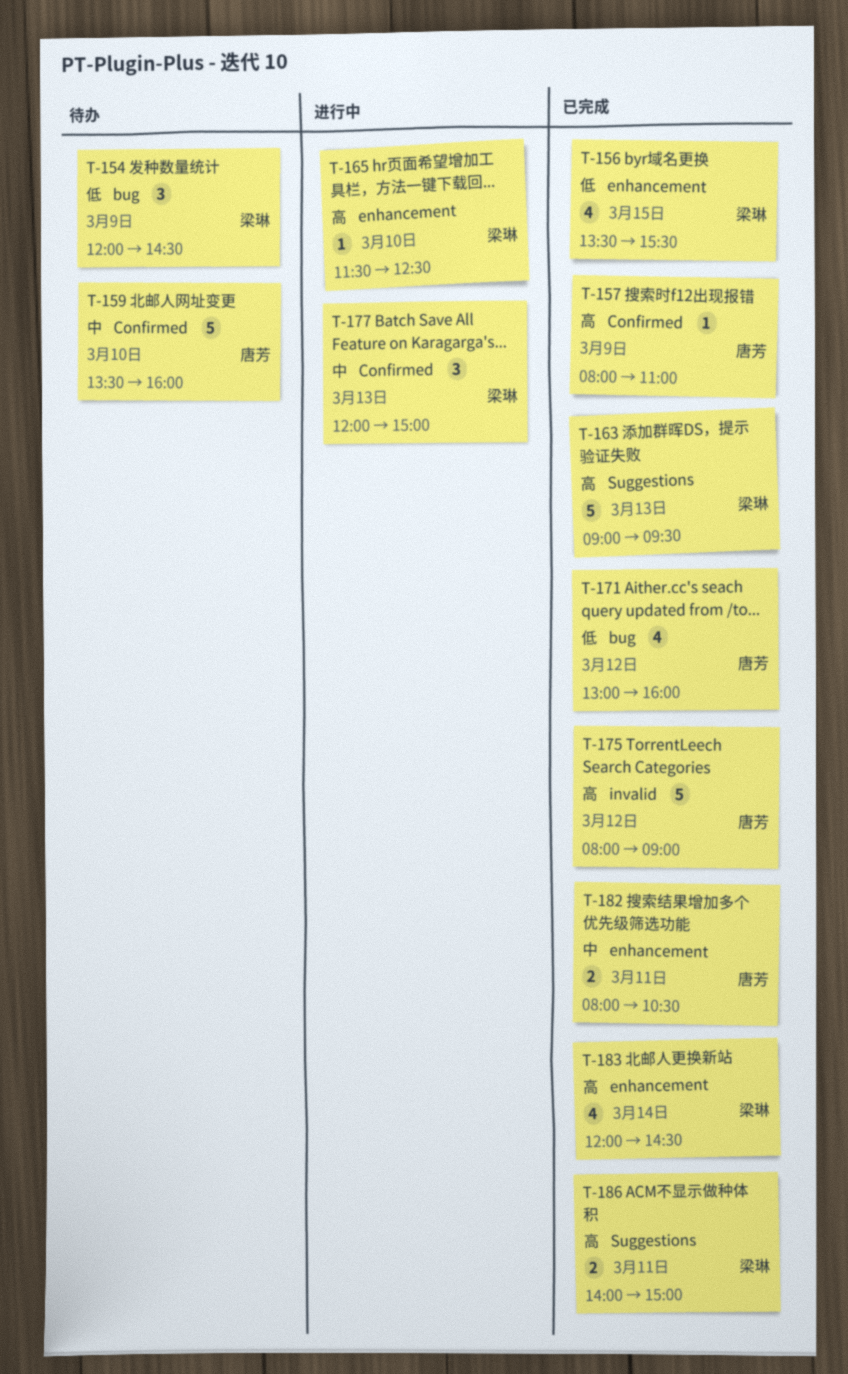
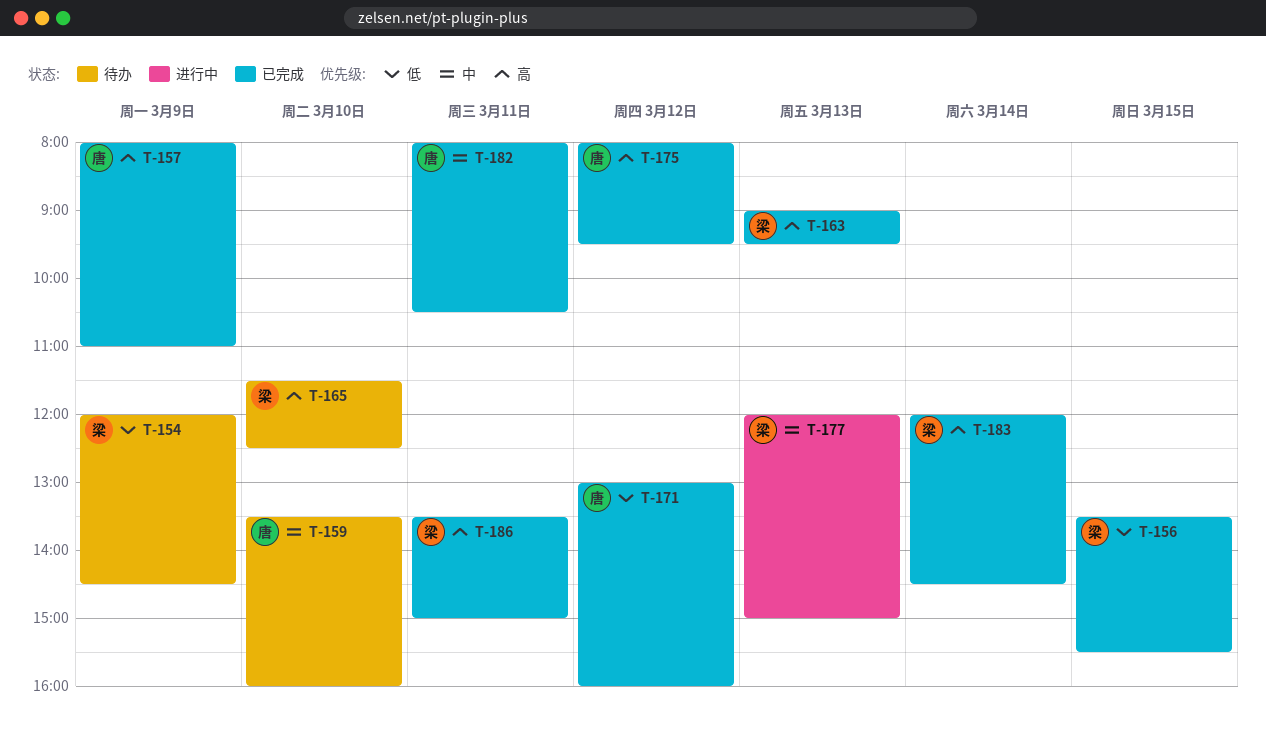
T-165, status: 进行中 -> 待办
T-175, ends: 09:00 -> 09:30
T-186, begins: 14:00 -> 13:30

